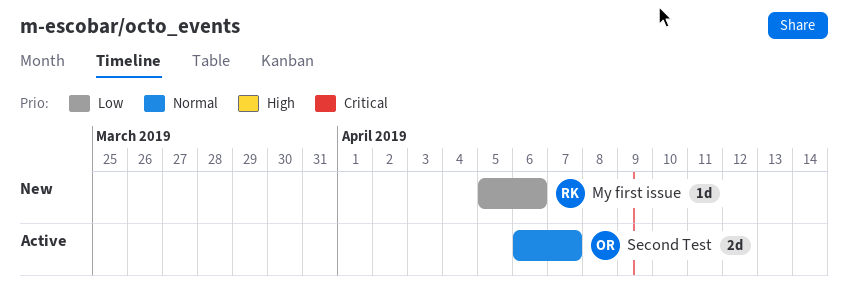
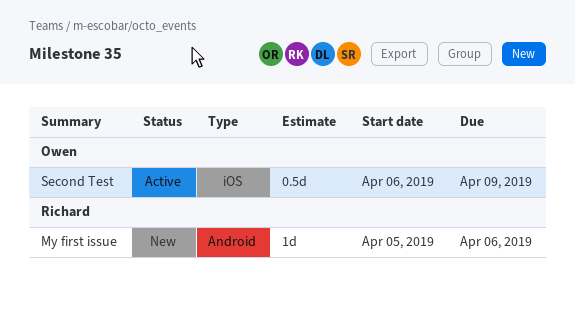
Second Test, estimate: 2d -> 0.5d
Second Test, due: Apr 7 -> Apr 9

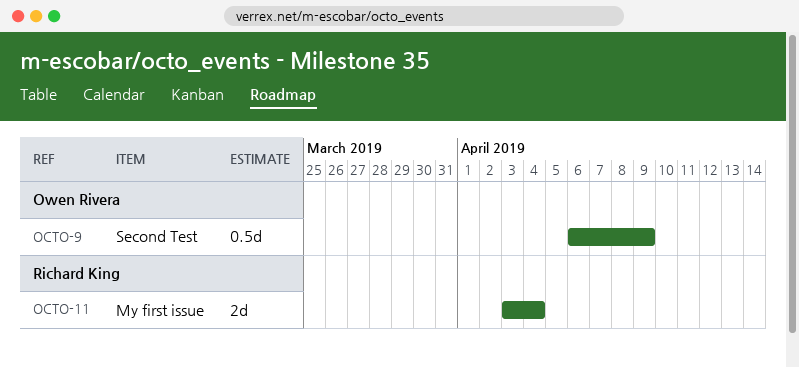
My first issue, estimate: 1d -> 2d
My first issue, start: Apr 5 -> Apr 3
My first issue, due: Apr 6 -> Apr 4

